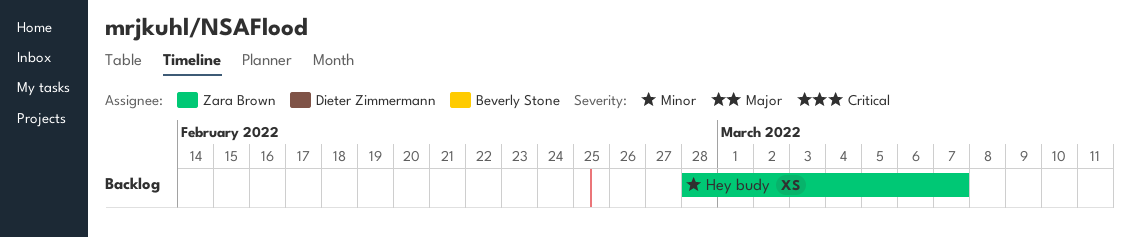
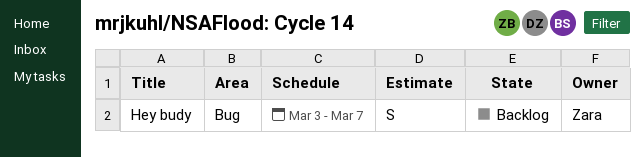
Hey budy, estimate: XS -> S
Hey budy, start: Feb 28 -> Mar 3

